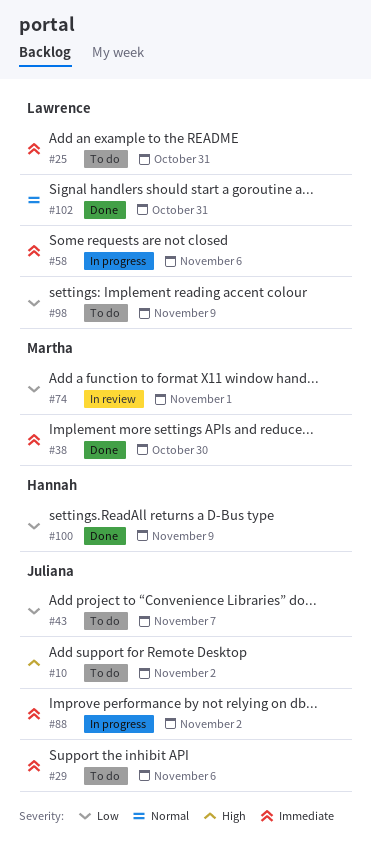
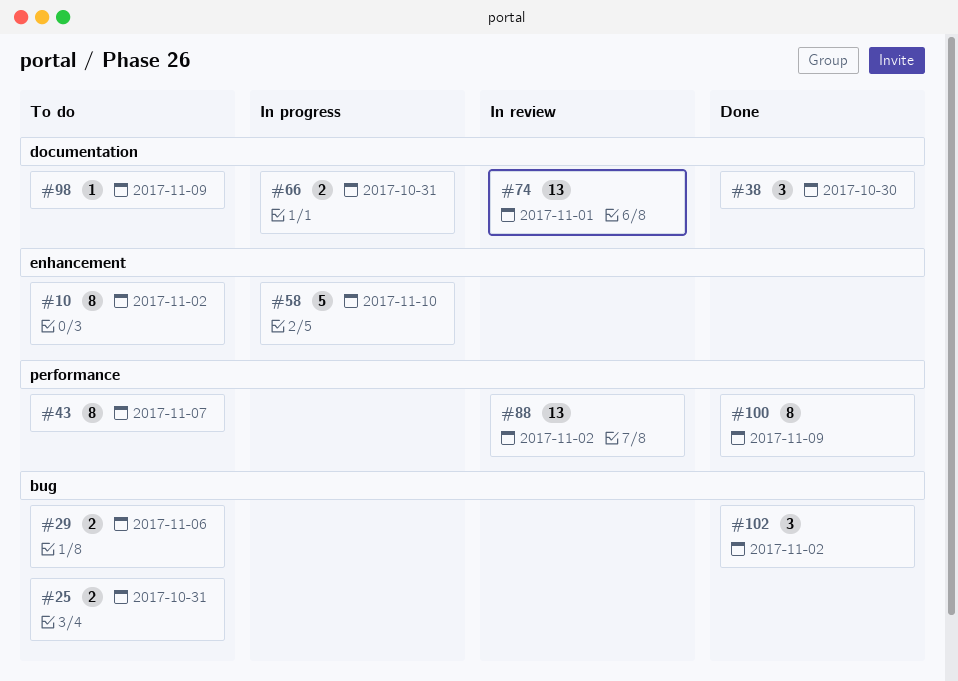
#58, due: Nov 6 -> Nov 10
#66: none -> present
#88, status: In progress -> In review
#102, due: Oct 31 -> Nov 2

